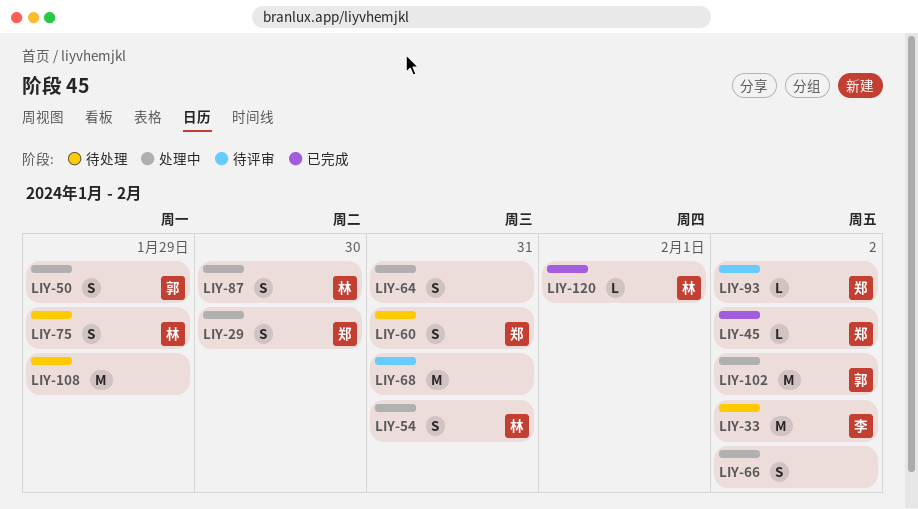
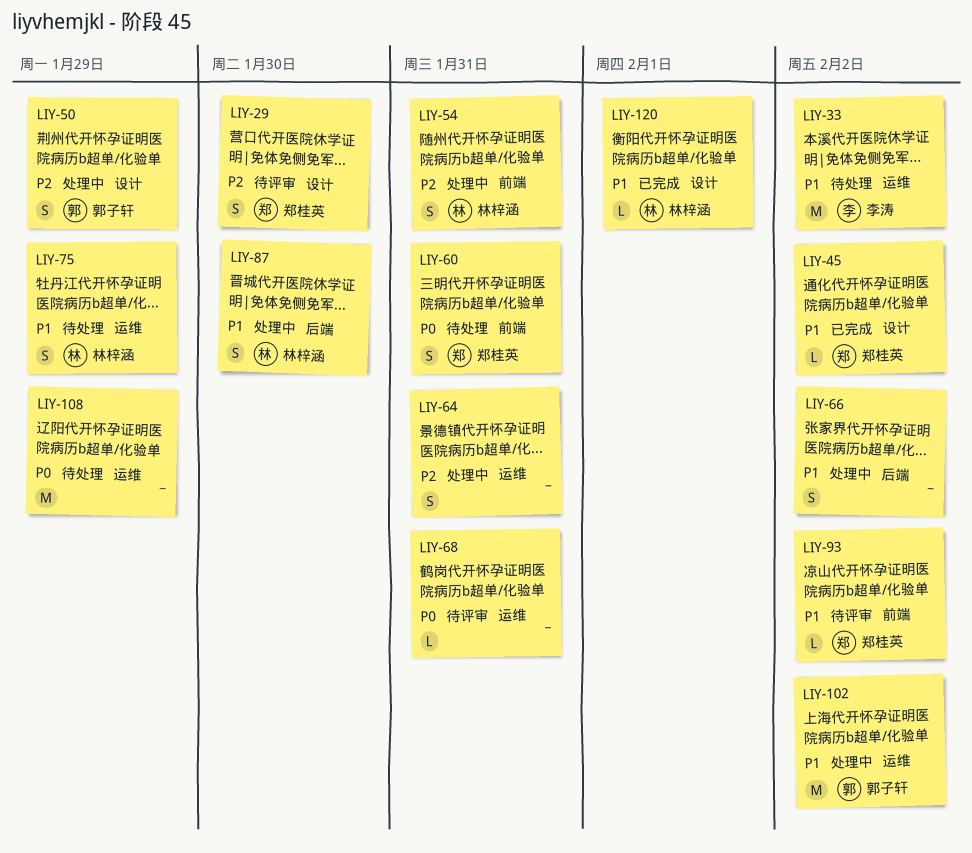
LIY-29, status: 处理中 -> 待评审
LIY-68, estimate: M -> L

